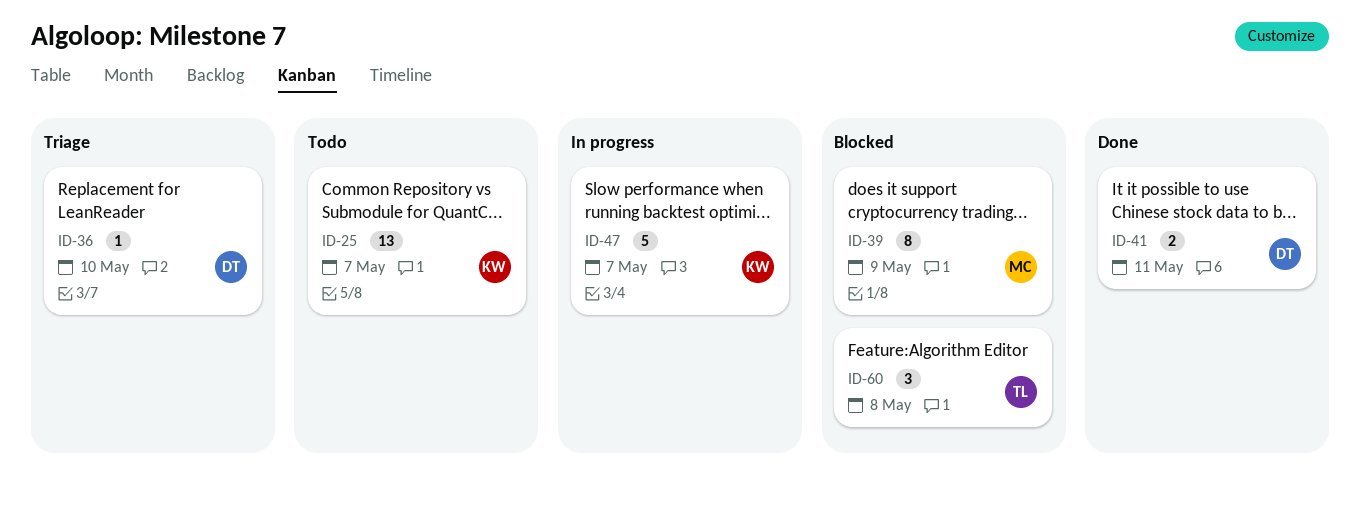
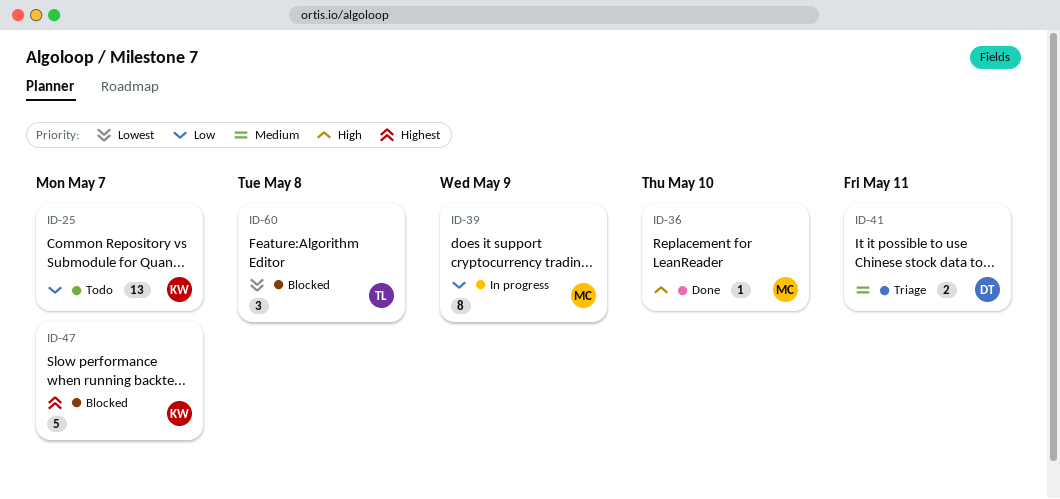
ID-36, status: Triage -> Done
ID-36, owner: DT -> MC
ID-39, status: Blocked -> In progress
ID-41, status: Done -> Triage
ID-47, status: In progress -> Blocked

